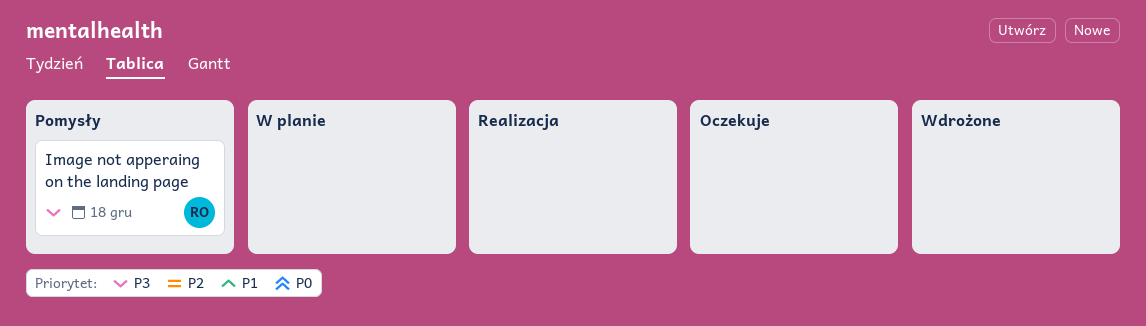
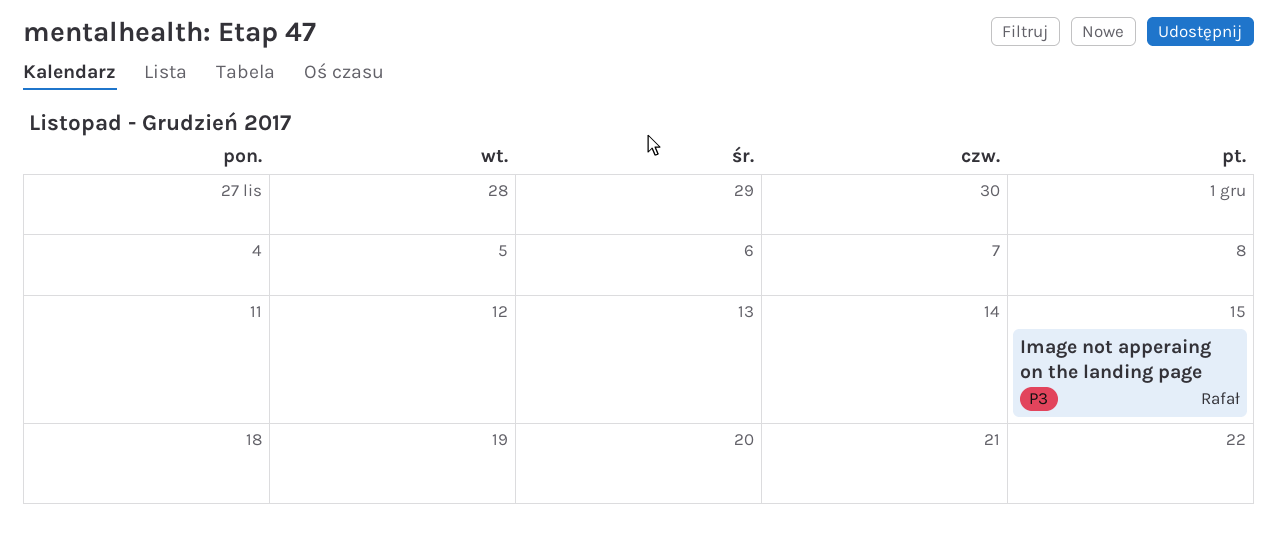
Image not apperaing on the landing page, due: Dec 18 -> Dec 15

